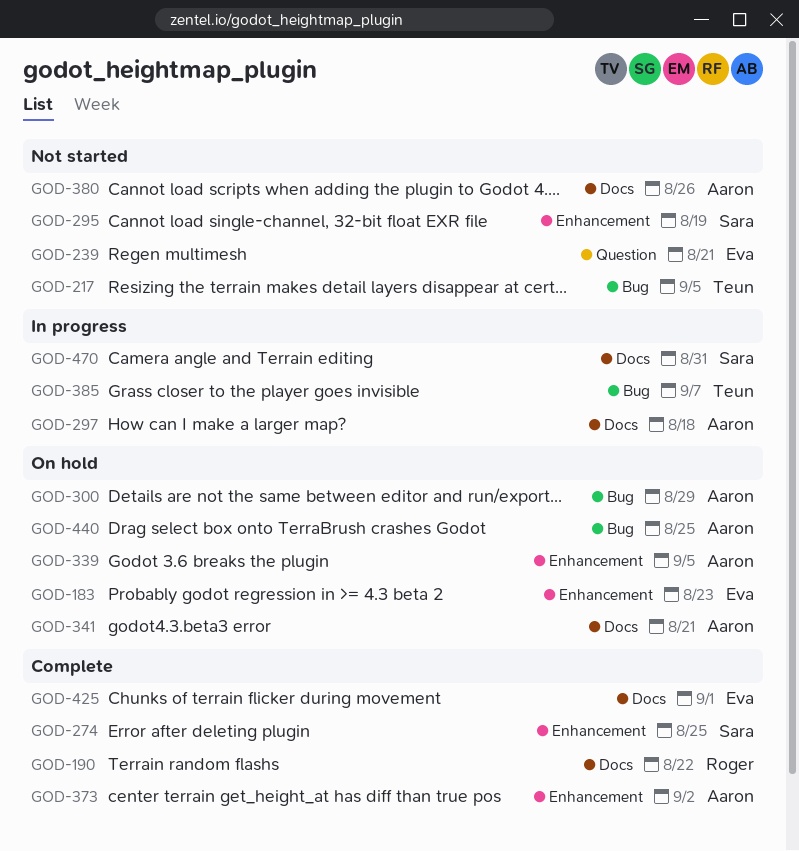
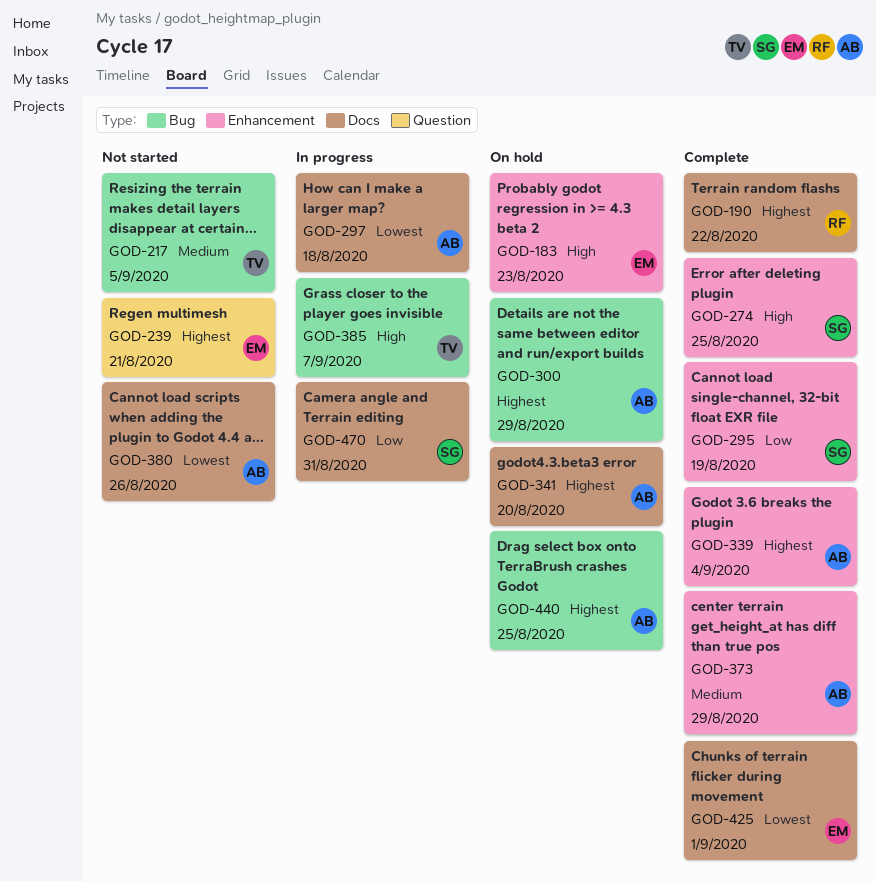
GOD-295, status: Not started -> Complete
GOD-339, status: On hold -> Complete
GOD-339, due: Sep 5 -> Sep 4
GOD-341, due: Aug 21 -> Aug 20
GOD-373, due: Sep 2 -> Aug 29

